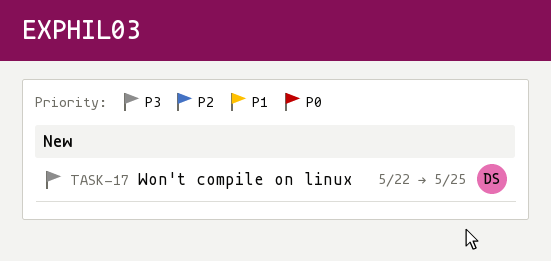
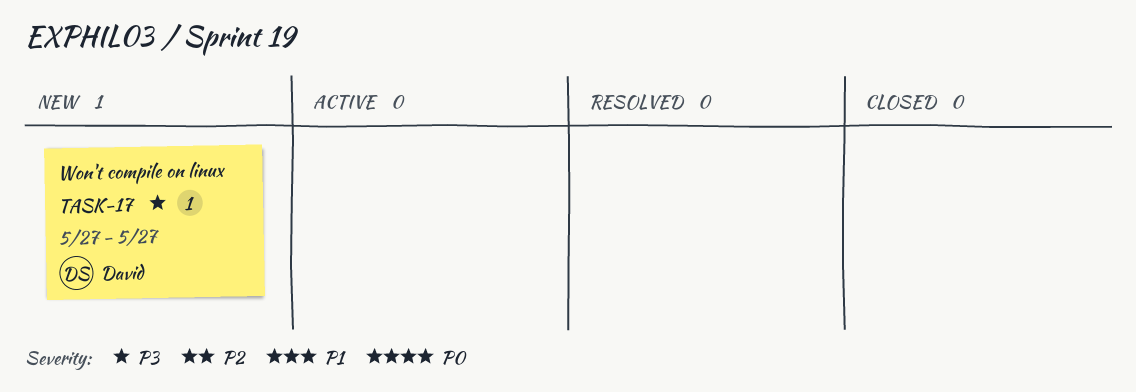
TASK-17, start: May 22 -> May 27
TASK-17, due: May 25 -> May 27

